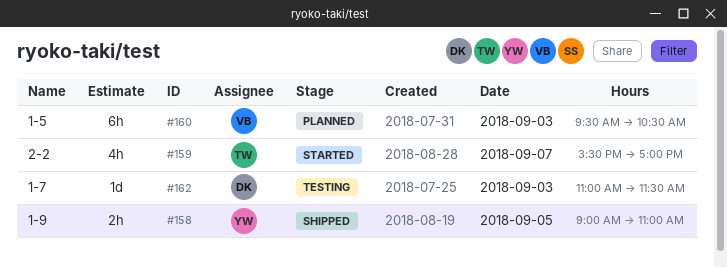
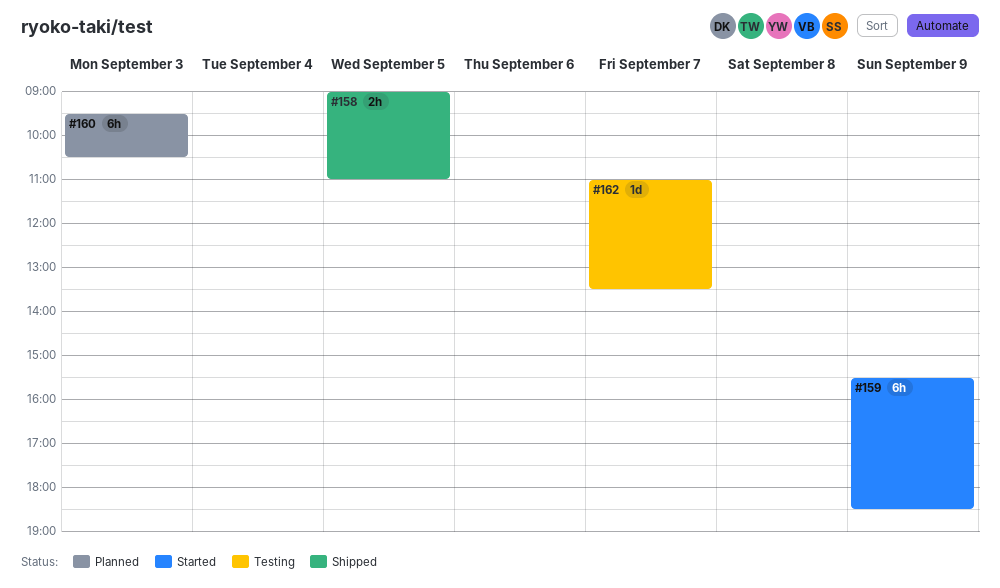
#159, estimate: 4h -> 6h
#159, day: Sep 7 -> Sep 9
#159, ends: 17:00 -> 18:30
#162, day: Sep 3 -> Sep 7
#162, ends: 11:30 -> 13:30

